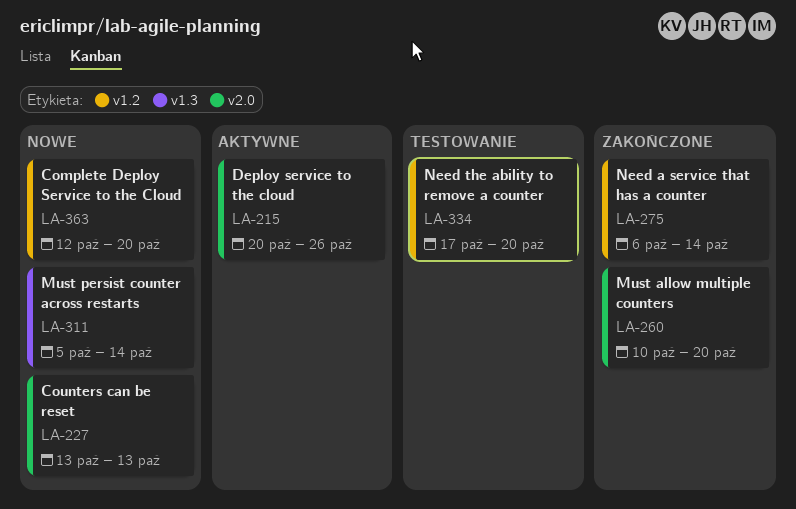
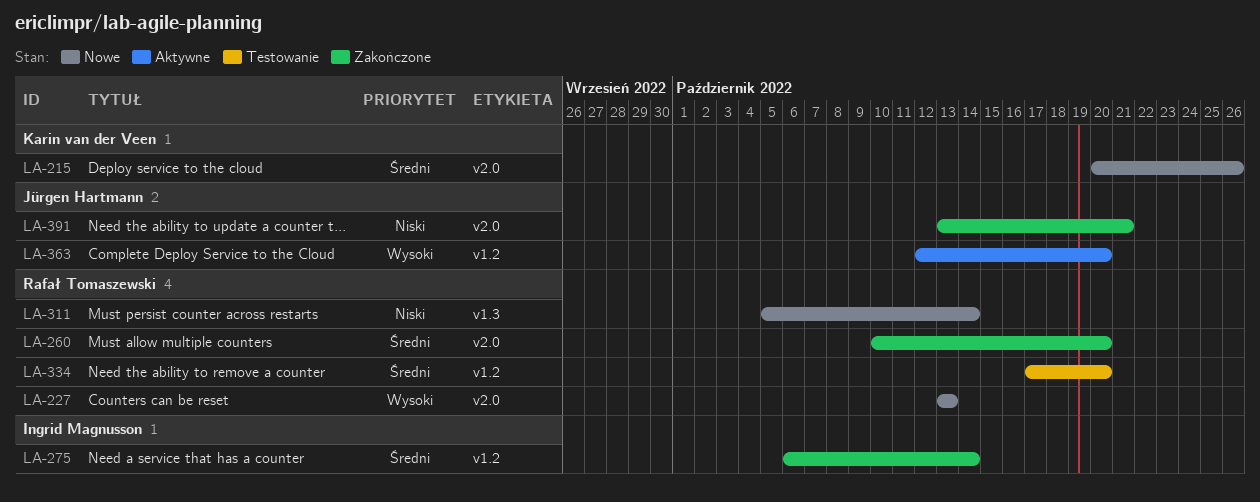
LA-215, status: Aktywne -> Nowe
LA-363, status: Nowe -> Aktywne
LA-391: none -> present

